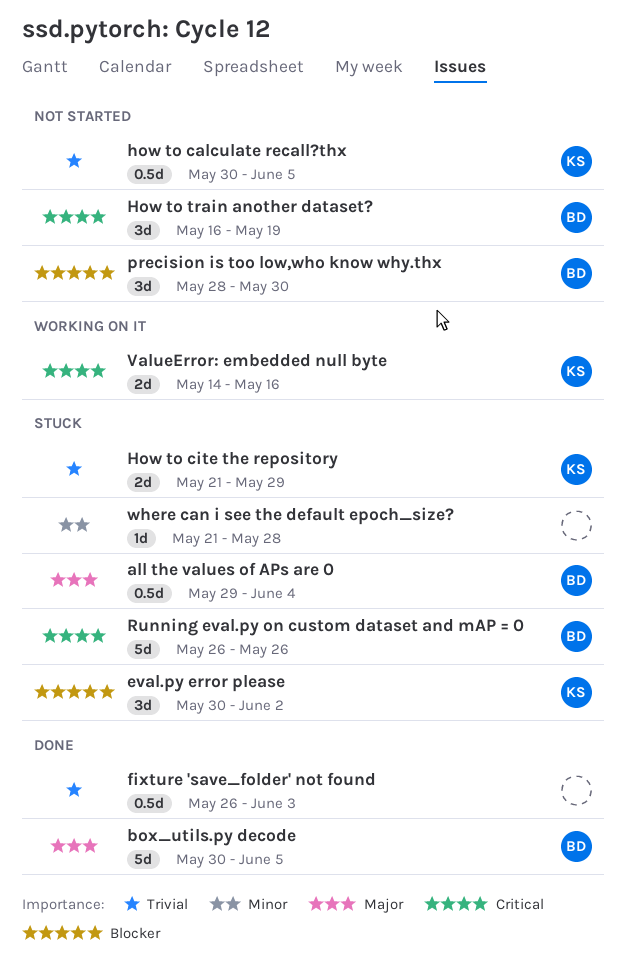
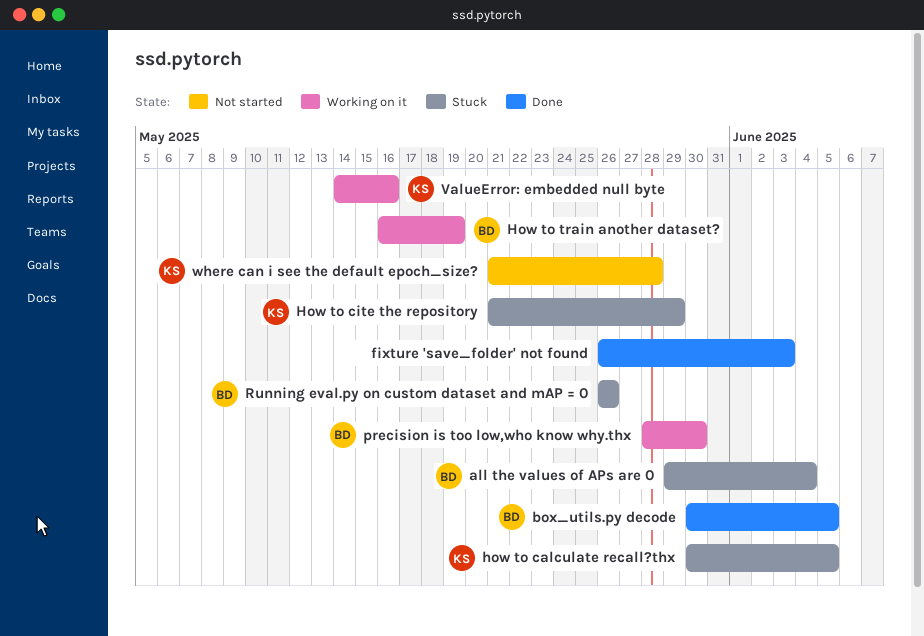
eval.py error please: present -> none
how to calculate recall?thx, status: Not started -> Stuck
How to train another dataset?, status: Not started -> Working on it
precision is too low,who know why.thx, status: Not started -> Working on it
where can i see the default epoch_size?, status: Stuck -> Not started
where can i see the default epoch_size?, owner: none -> KS

